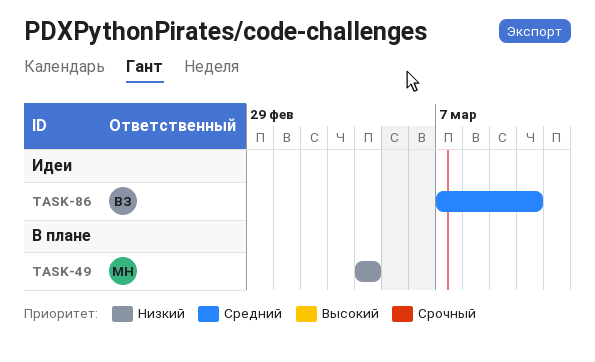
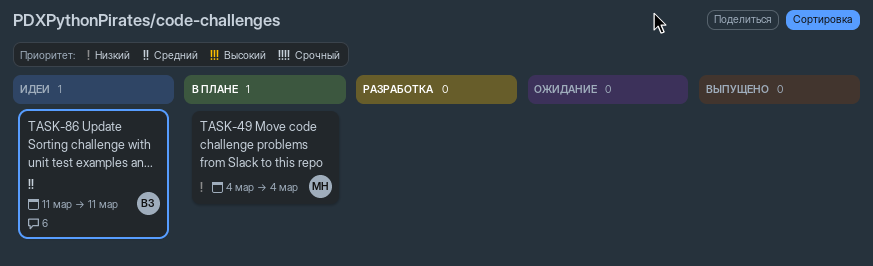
TASK-86, start: Mar 7 -> Mar 11
TASK-86, due: Mar 10 -> Mar 11

